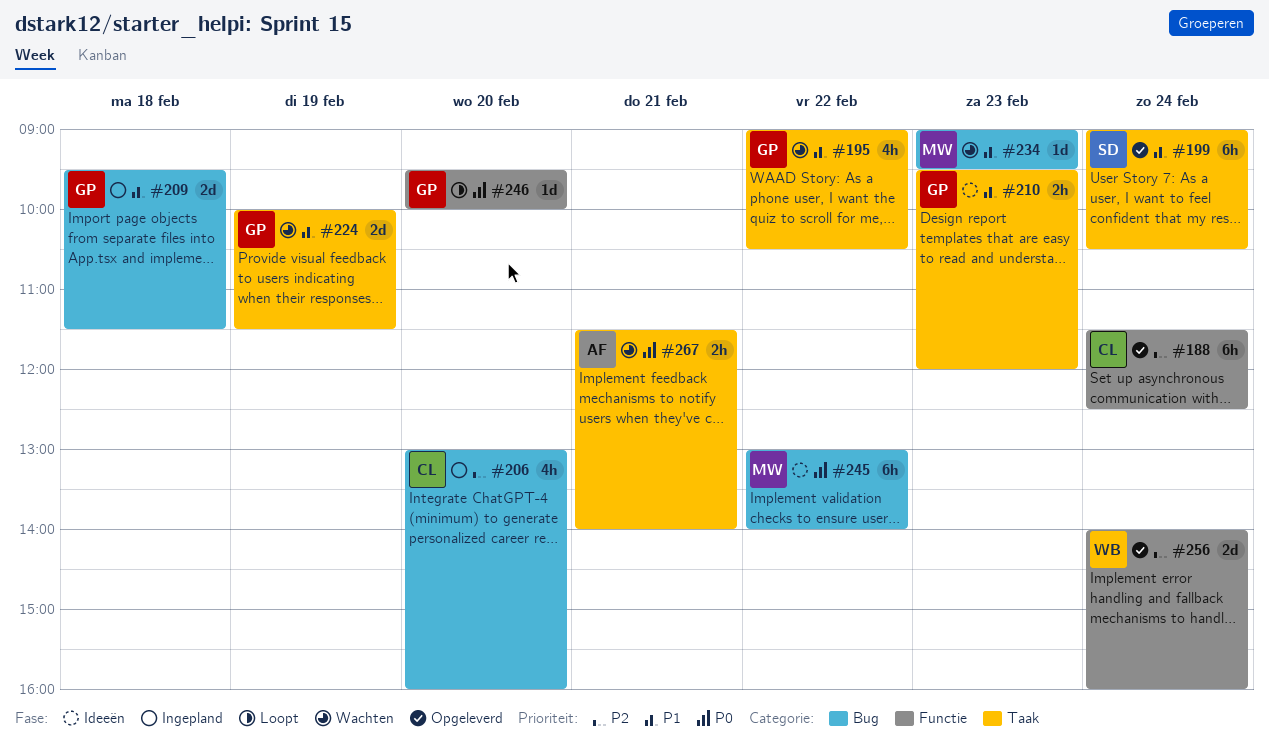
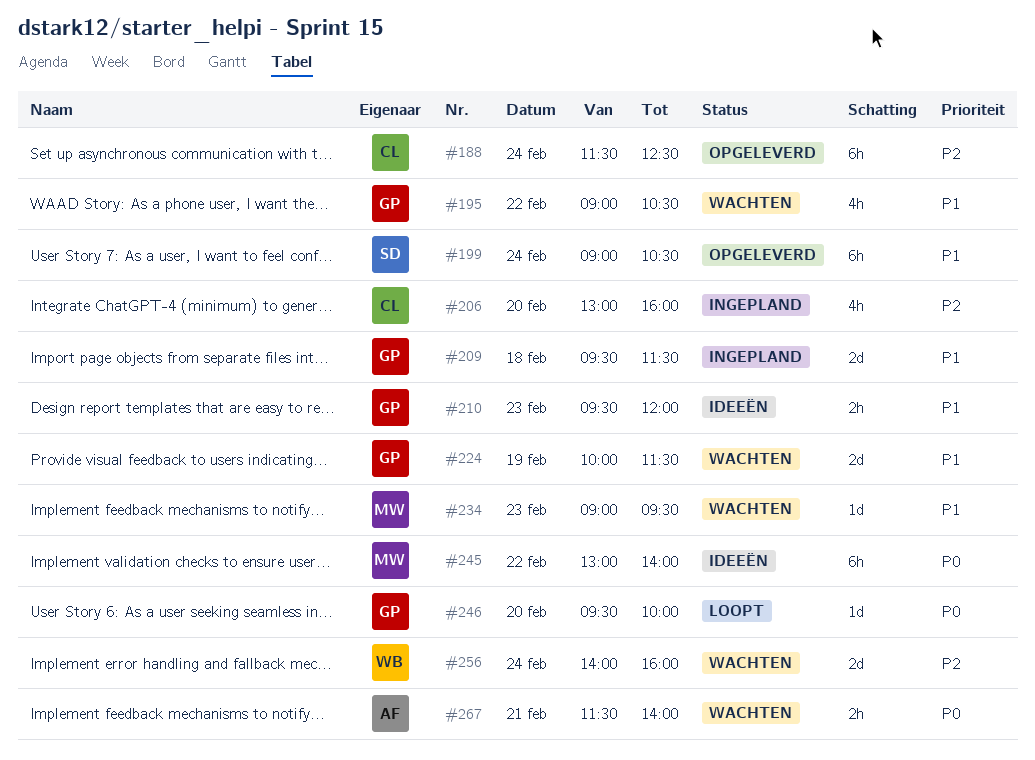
#256, status: Opgeleverd -> Wachten

